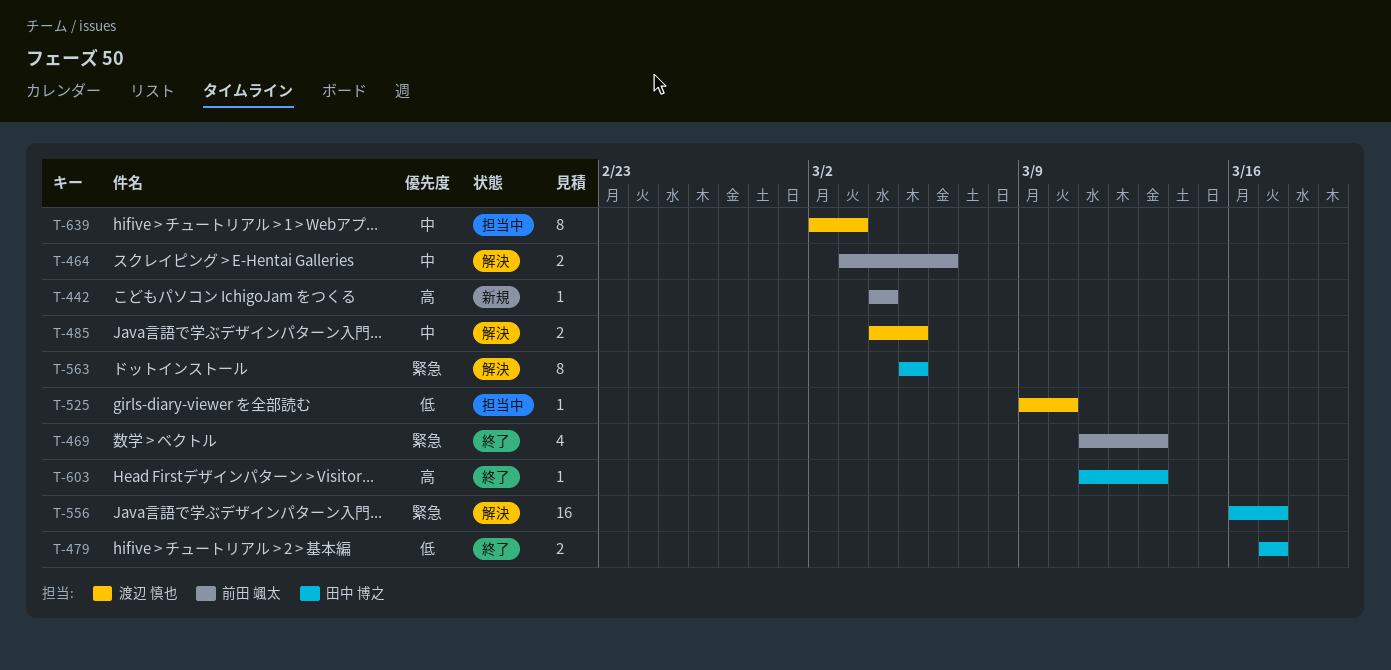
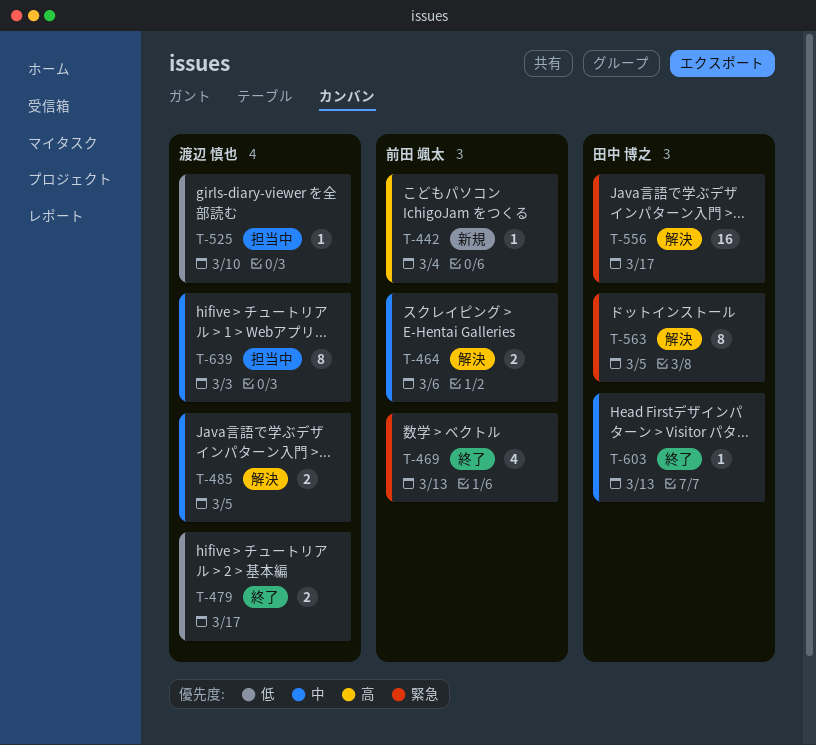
T-479, owner: 田中 博之 -> 渡辺 慎也
T-603, priority: 高 -> 中

